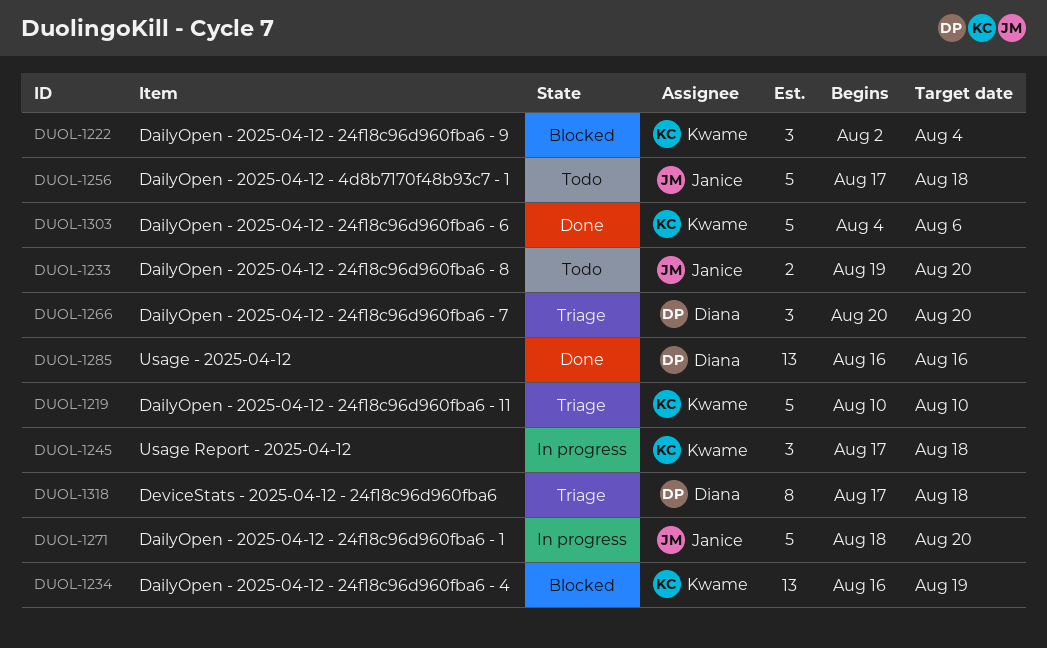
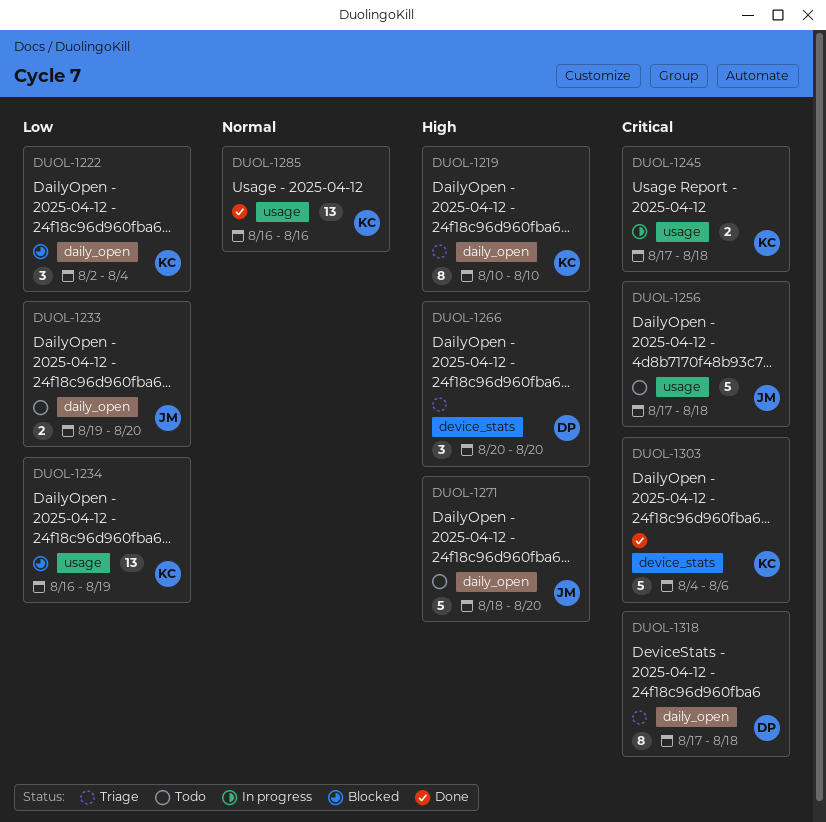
DUOL-1219, estimate: 5 -> 8
DUOL-1245, estimate: 3 -> 2
DUOL-1271, status: In progress -> Todo
DUOL-1285, owner: Diana -> Kwame

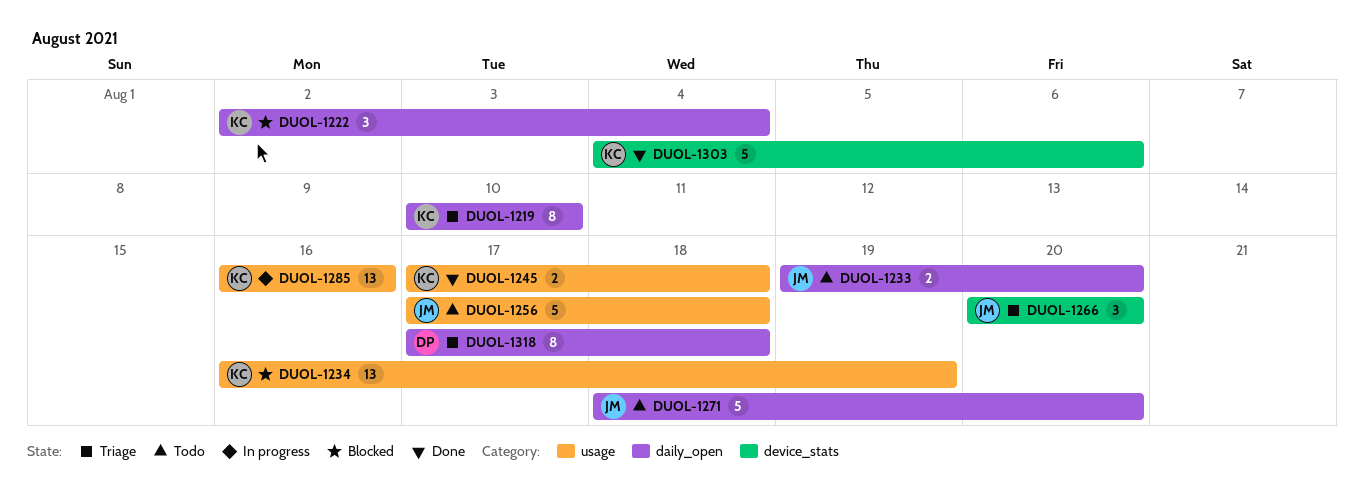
DUOL-1245, status: In progress -> Done
DUOL-1266, owner: DP -> JM
DUOL-1285, status: Done -> In progress

